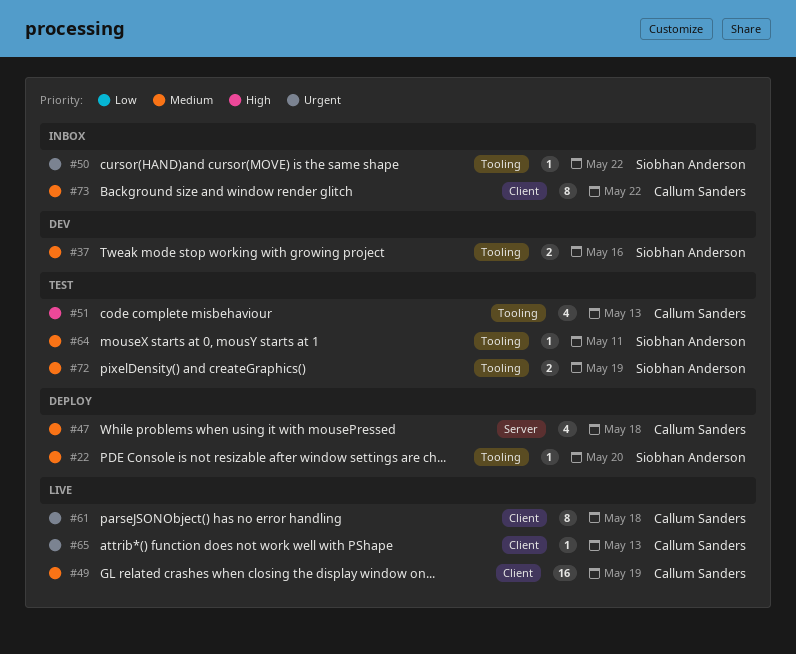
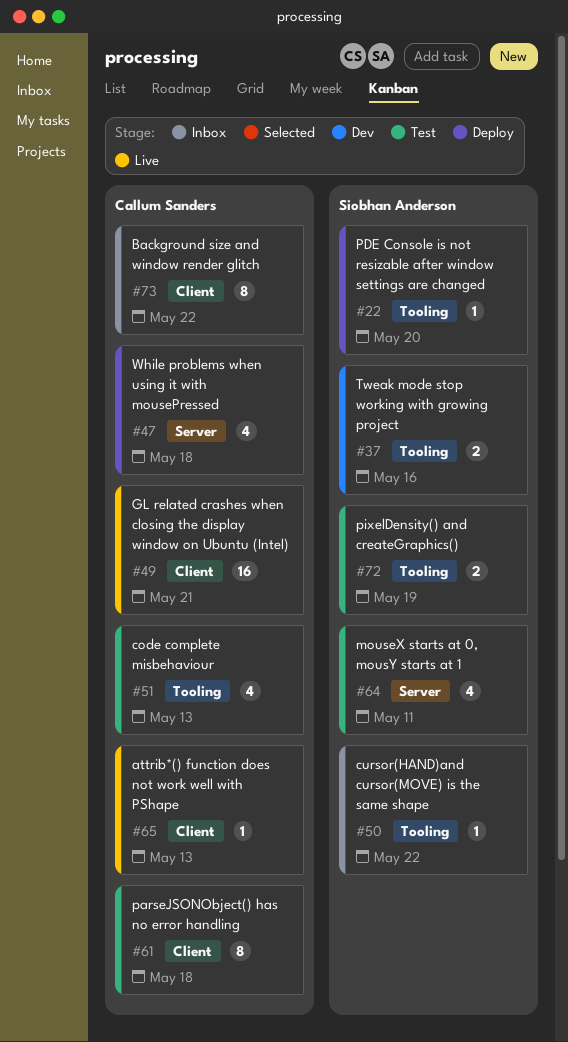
#49, due: May 19 -> May 21
#61, status: Live -> Test
#64, label: Tooling -> Server
#64, estimate: 1 -> 4

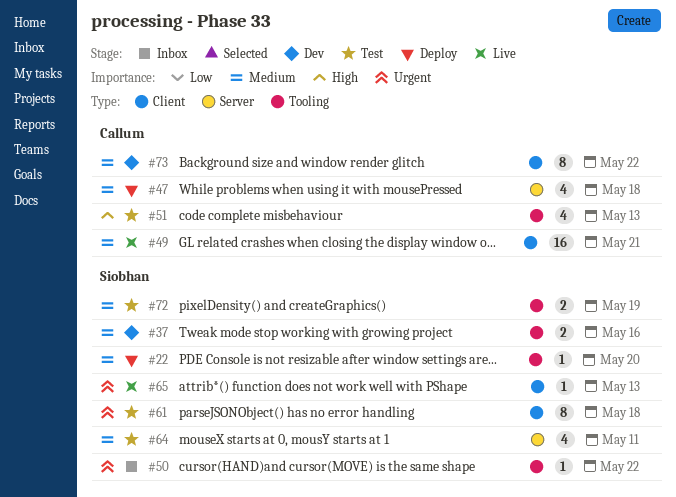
#61, owner: Callum Sanders -> Siobhan Anderson
#65, owner: Callum Sanders -> Siobhan Anderson
#73, status: Inbox -> Dev

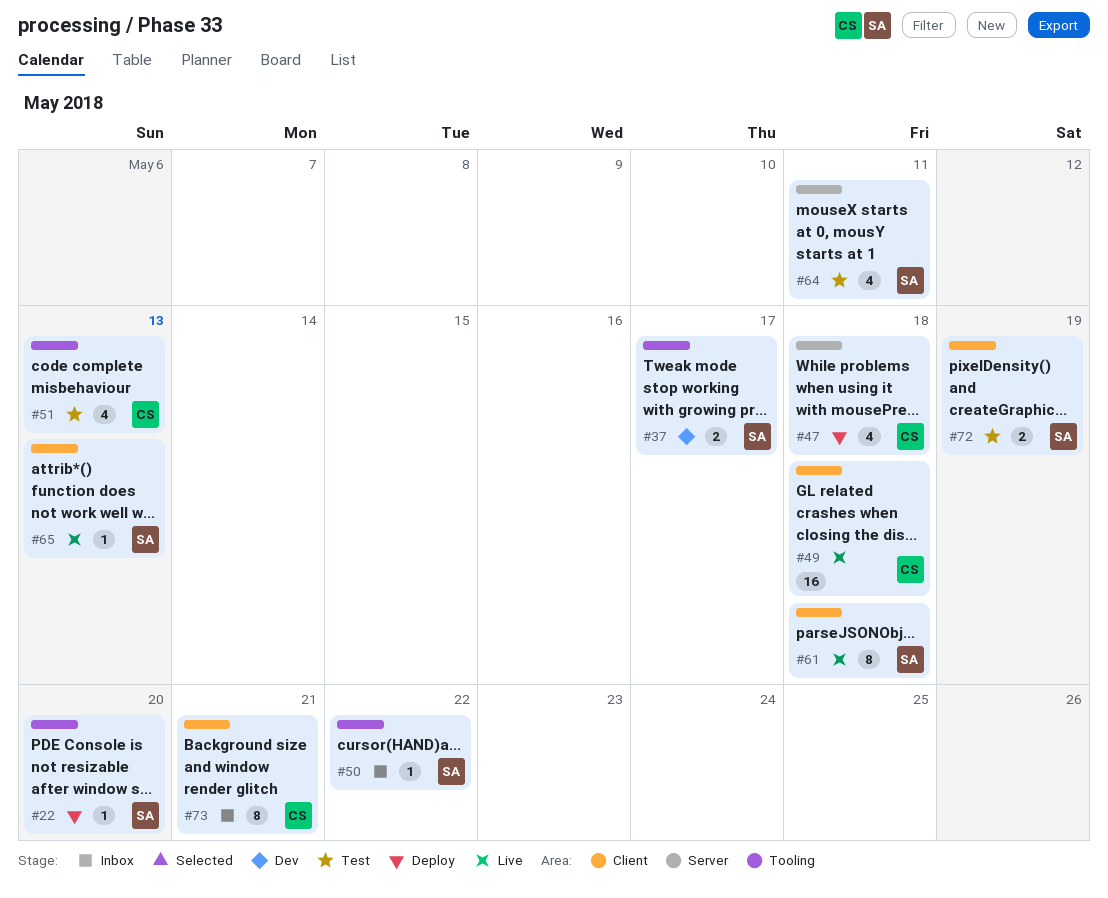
#37, due: May 16 -> May 17
#49, due: May 21 -> May 18
#61, status: Test -> Live
#72, label: Tooling -> Client
#73, status: Dev -> Inbox
#73, due: May 22 -> May 21

